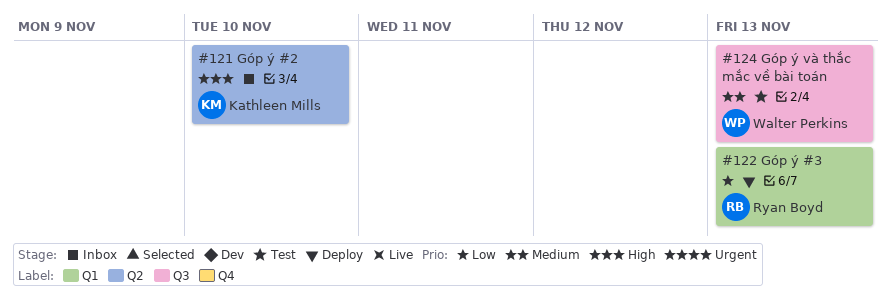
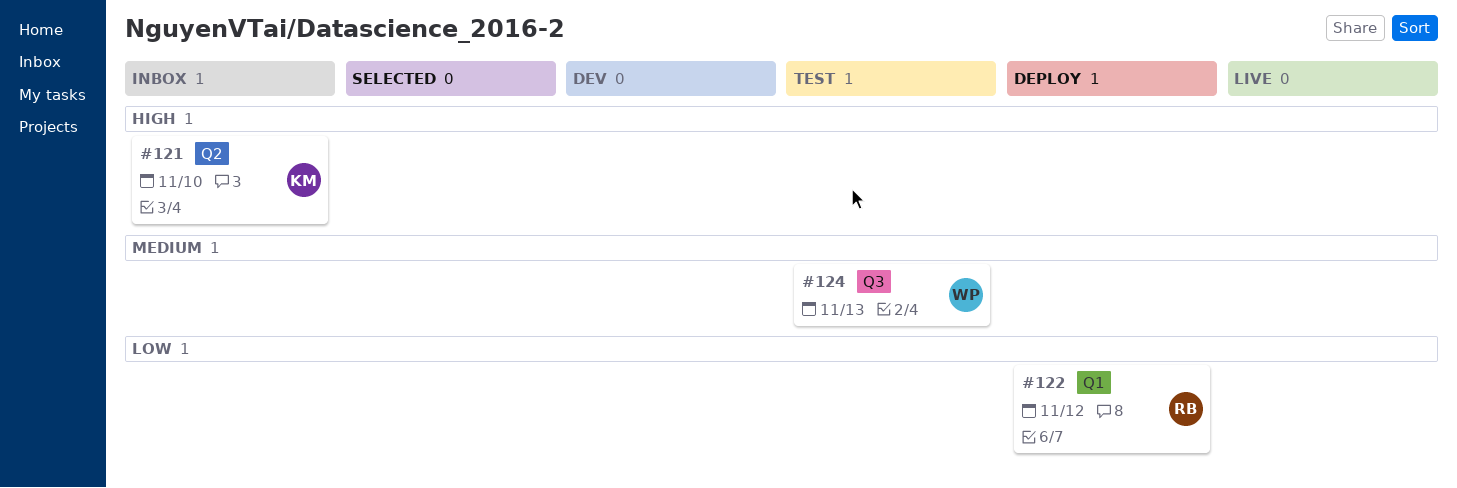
#122, due: Nov 13 -> Nov 12

